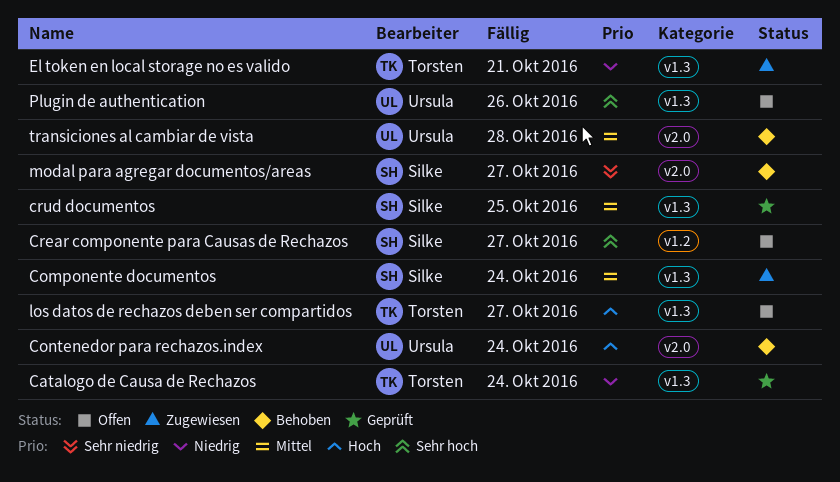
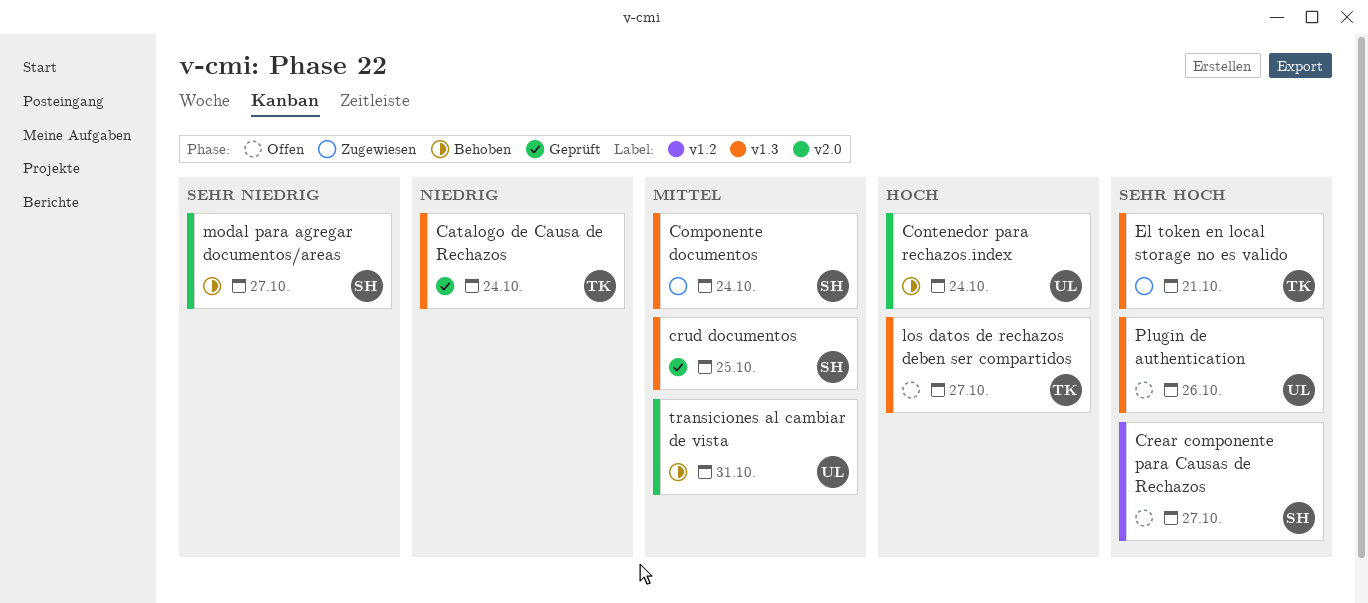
El token en local storage no es valido, priority: Niedrig -> Sehr hoch
transiciones al cambiar de vista, due: Oct 28 -> Oct 31

